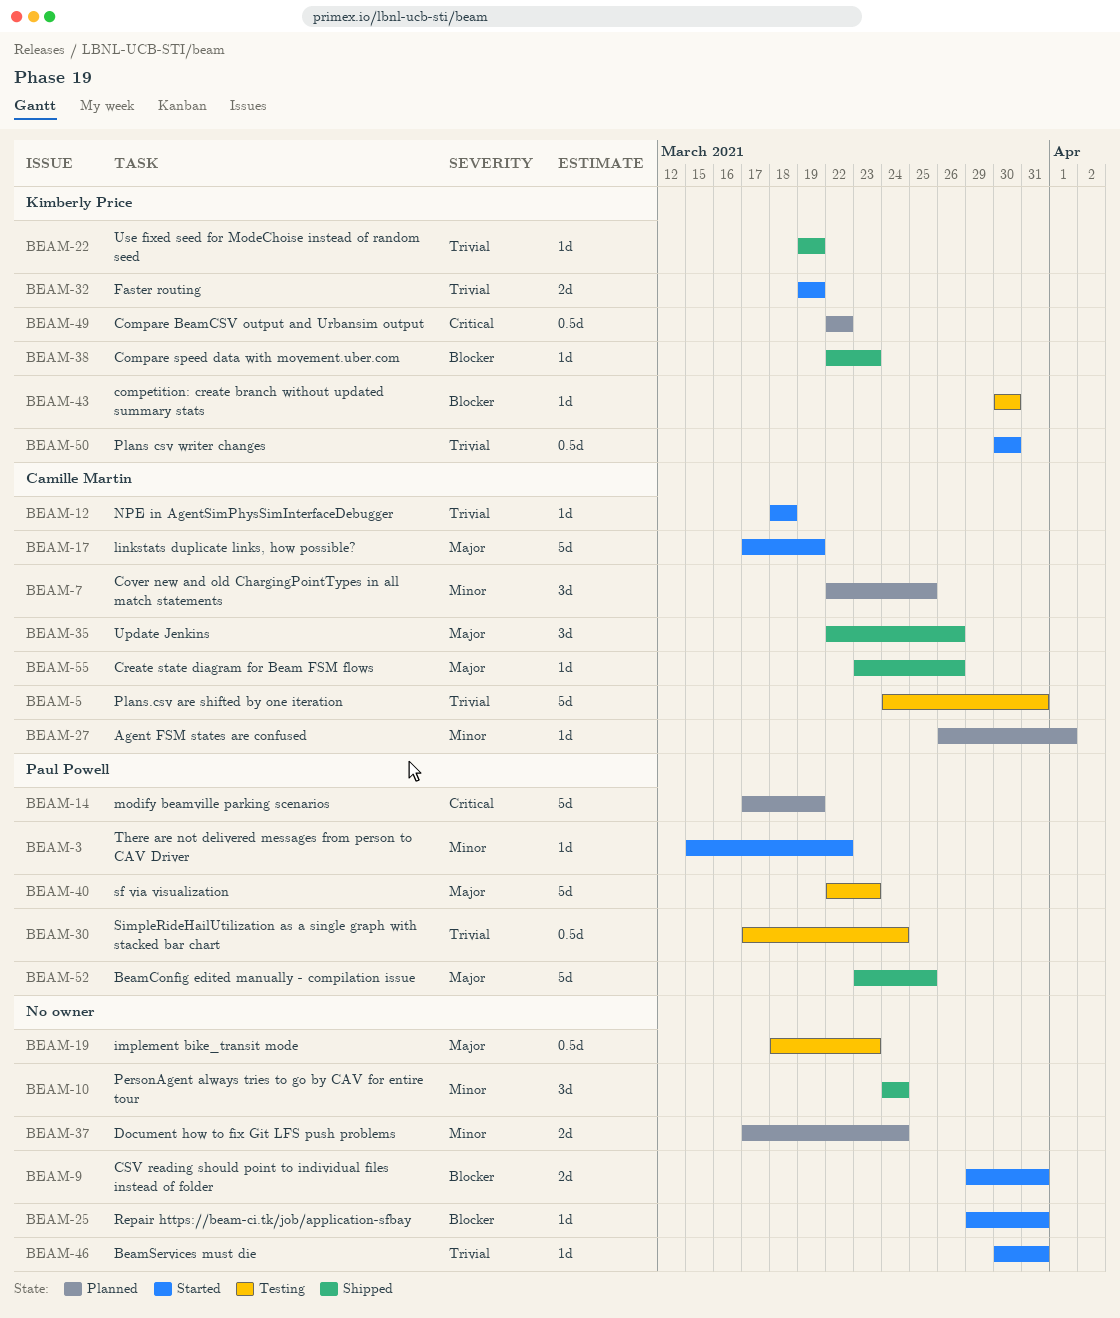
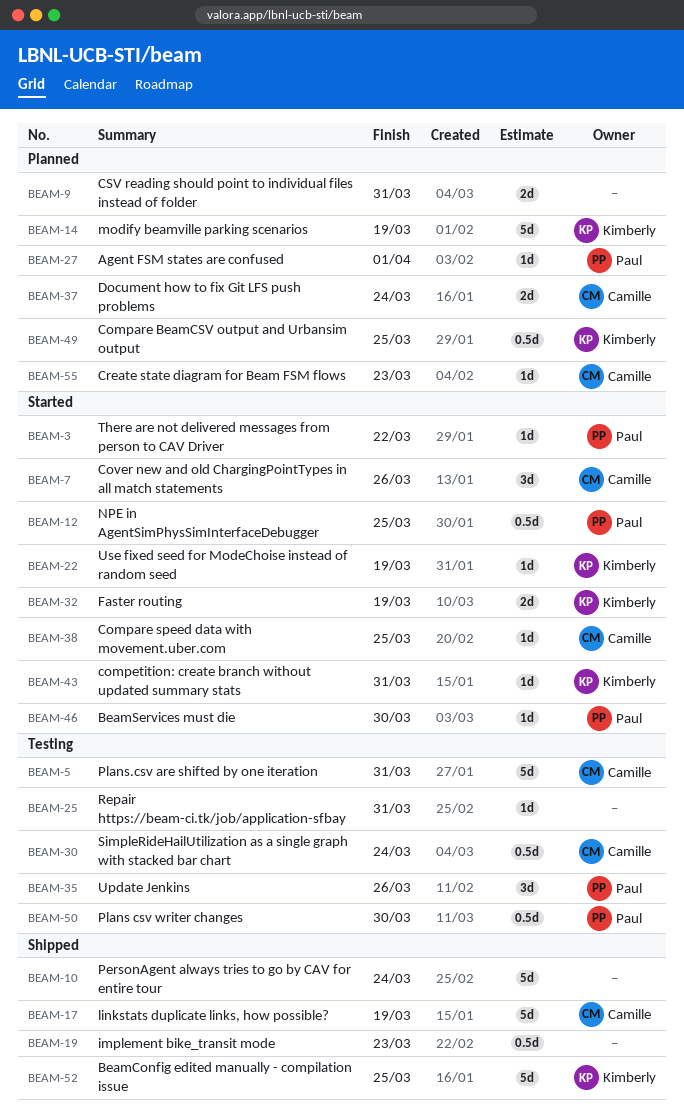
BEAM-7, status: Planned -> Started
BEAM-7, due: Mar 25 -> Mar 26
BEAM-9, status: Started -> Planned
BEAM-10, estimate: 3d -> 5d
BEAM-12, owner: Camille Martin -> Paul Powell
BEAM-12, estimate: 1d -> 0.5d
BEAM-12, due: Mar 18 -> Mar 25
BEAM-14, owner: Paul Powell -> Kimberly Price
BEAM-17, status: Started -> Shipped
BEAM-19, status: Testing -> Shipped
BEAM-22, status: Shipped -> Started
BEAM-25, status: Started -> Testing
BEAM-27, owner: Camille Martin -> Paul Powell
BEAM-30, owner: Paul Powell -> Camille Martin
BEAM-35, status: Shipped -> Testing
BEAM-35, owner: Camille Martin -> Paul Powell
BEAM-37, owner: none -> Camille Martin
BEAM-38, status: Shipped -> Started
BEAM-38, owner: Kimberly Price -> Camille Martin
BEAM-38, due: Mar 23 -> Mar 25
BEAM-40: present -> none
BEAM-43, status: Testing -> Started
BEAM-43, due: Mar 30 -> Mar 31
BEAM-46, owner: none -> Paul Powell
BEAM-46, due: Mar 31 -> Mar 30
BEAM-49, due: Mar 22 -> Mar 25
BEAM-50, status: Started -> Testing
BEAM-50, owner: Kimberly Price -> Paul Powell
BEAM-52, owner: Paul Powell -> Kimberly Price
BEAM-55, status: Shipped -> Planned
BEAM-55, due: Mar 26 -> Mar 23

